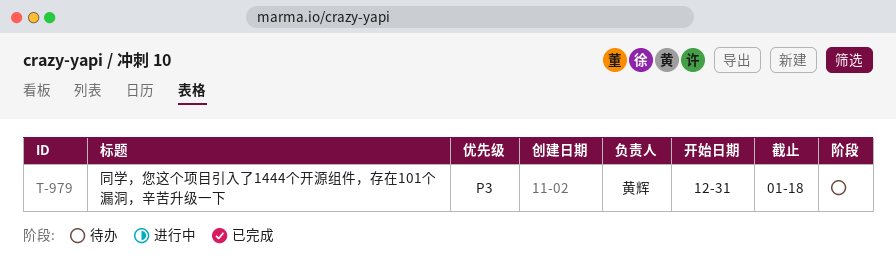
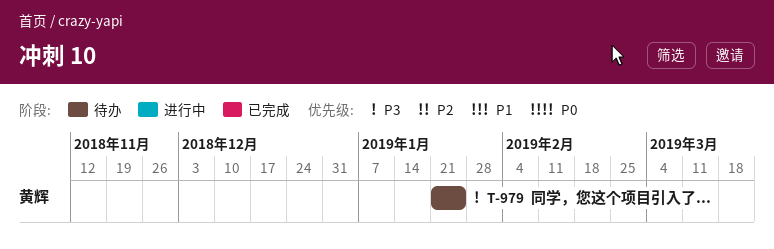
T-979, start: Dec 31 -> Jan 21
T-979, due: Jan 18 -> Jan 25

